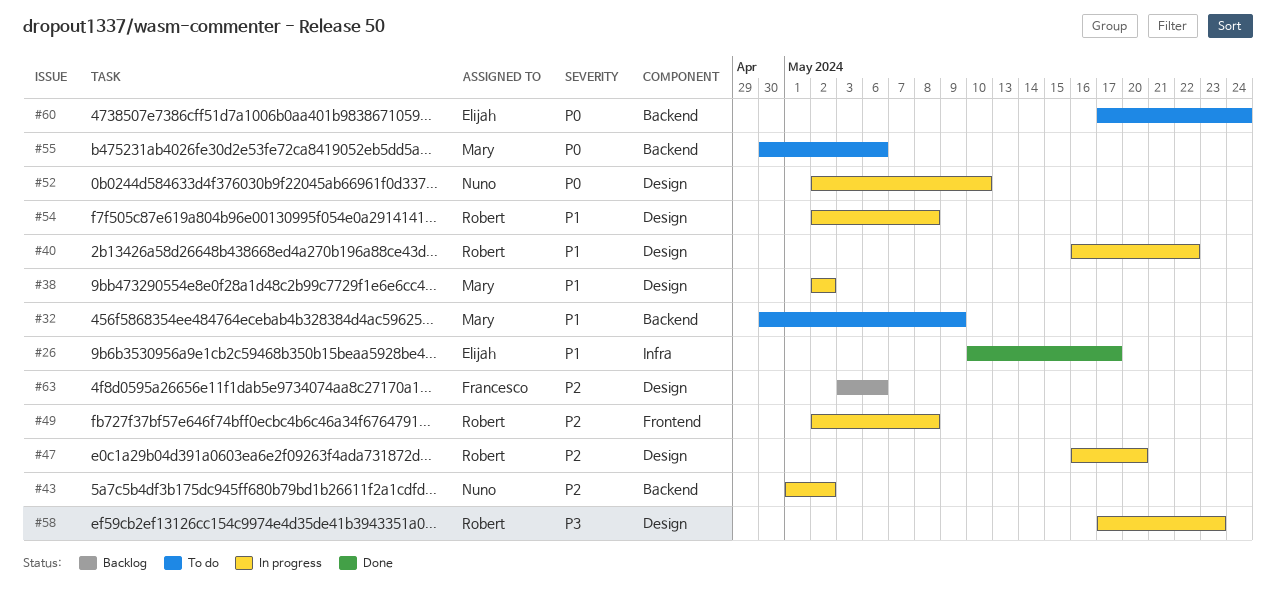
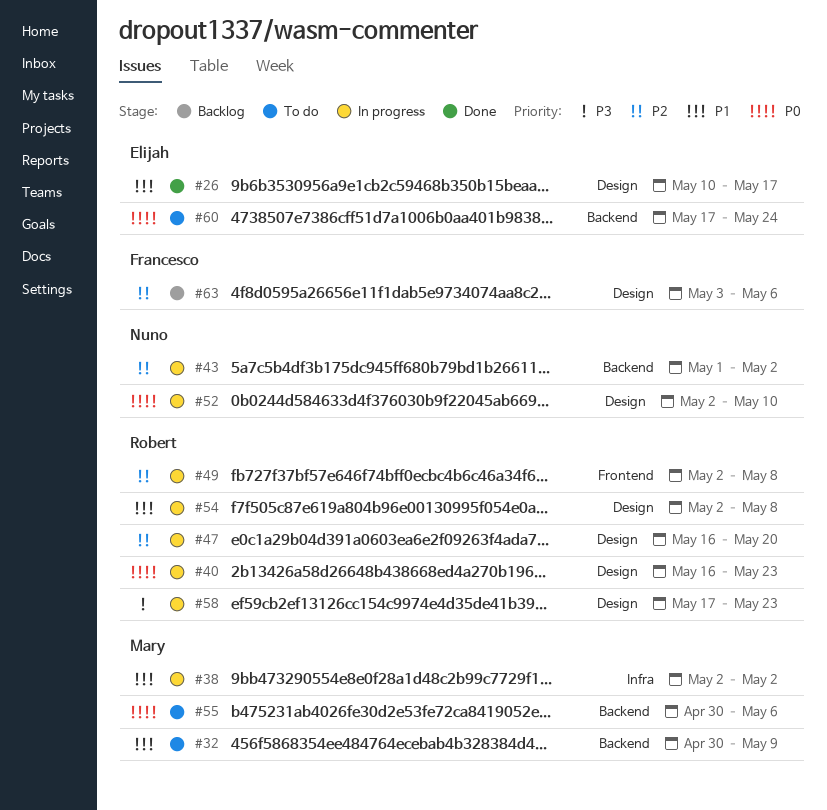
#26, label: Infra -> Design
#38, label: Design -> Infra
#40, priority: P1 -> P0
#40, due: May 22 -> May 23

